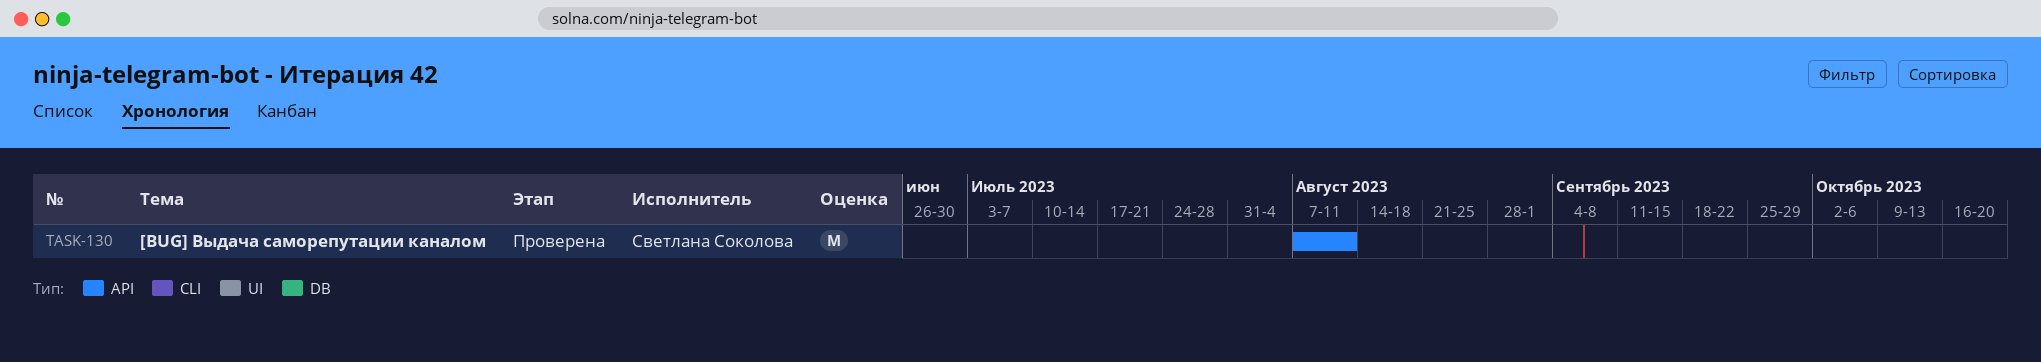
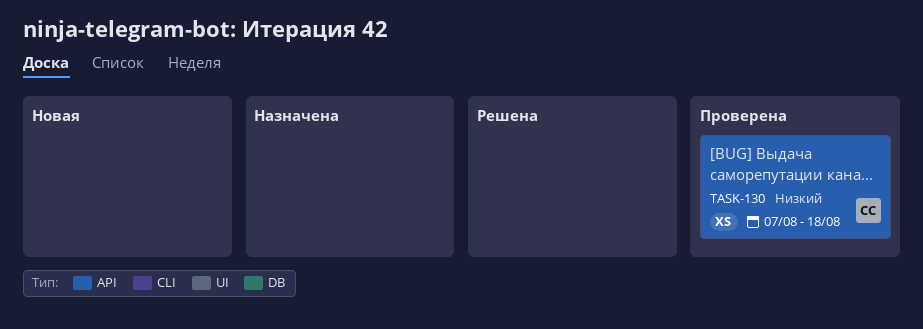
TASK-130, estimate: M -> XS
TASK-130, due: Aug 11 -> Aug 18

